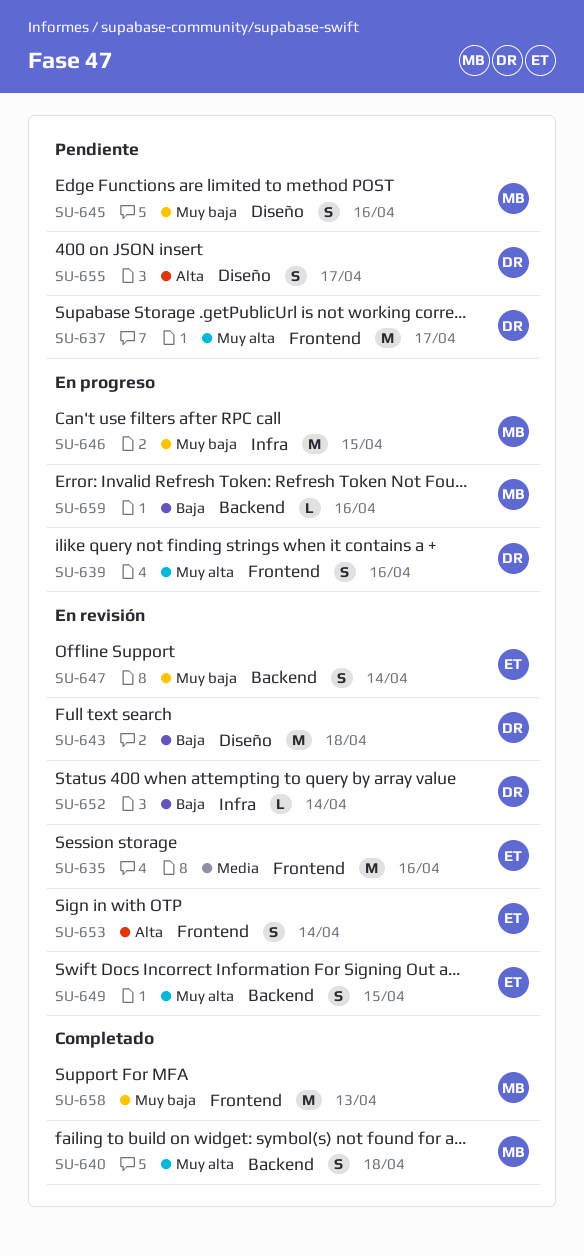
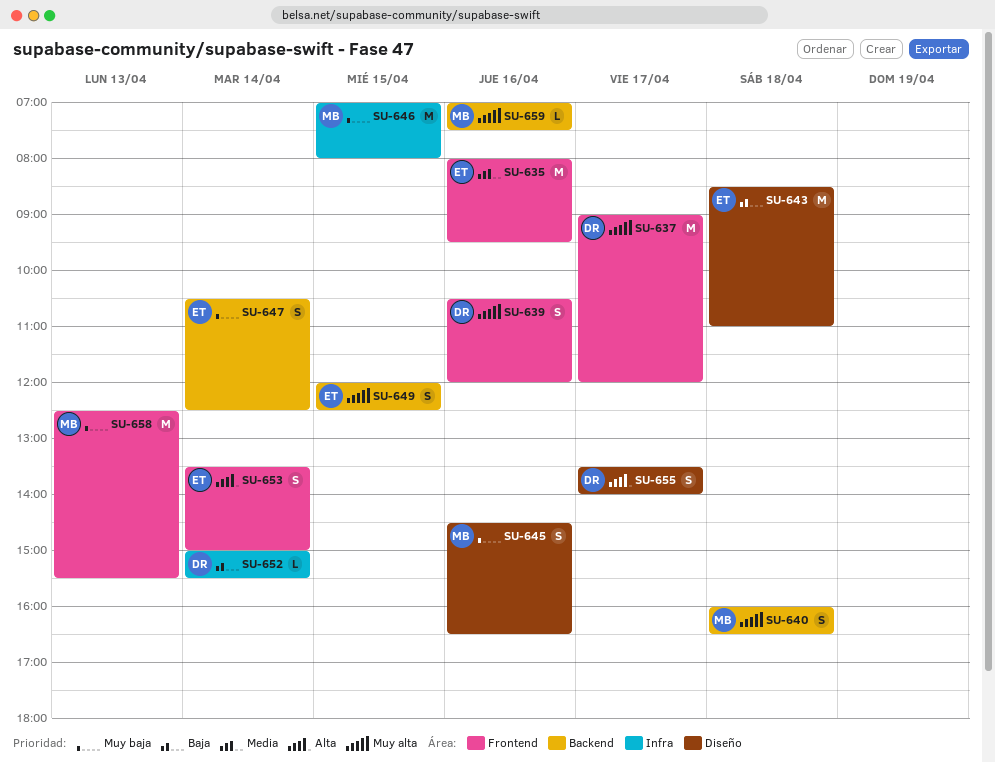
SU-643, owner: DR -> ET
SU-659, priority: Baja -> Muy alta

